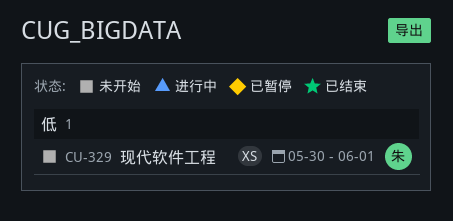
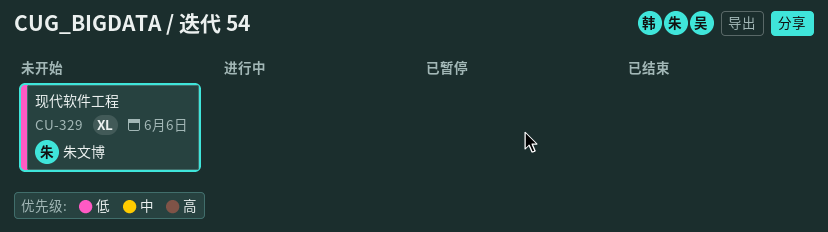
CU-329, estimate: XS -> XL
CU-329, due: Jun 1 -> Jun 6

